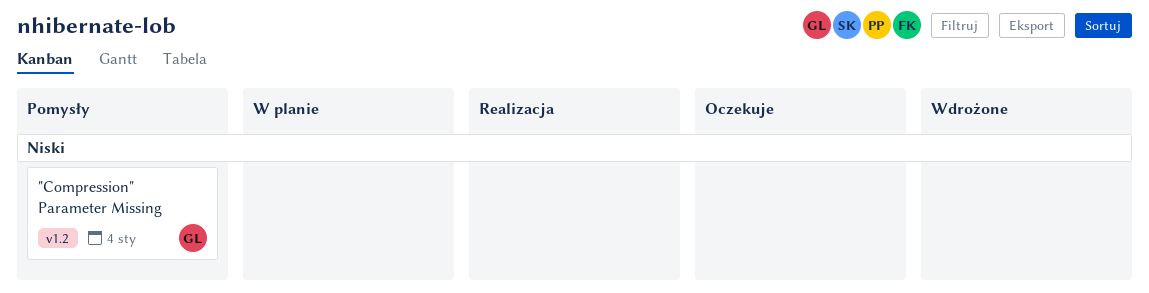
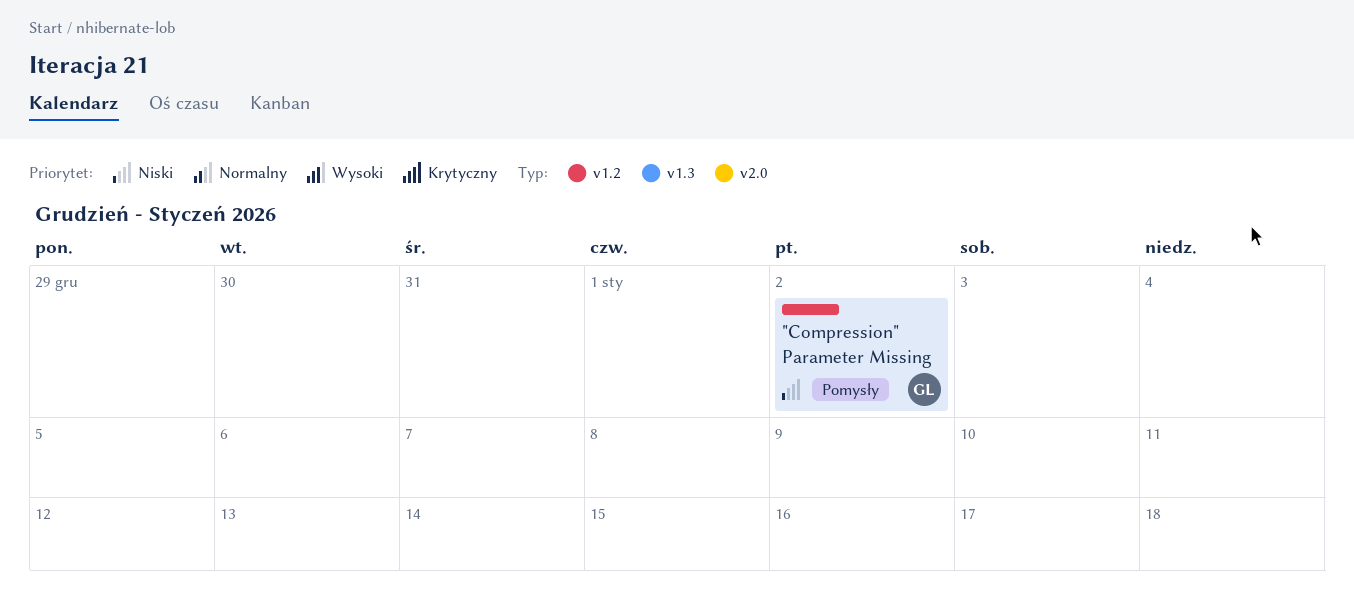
"Compression" Parameter Missing, due: Jan 4 -> Jan 2

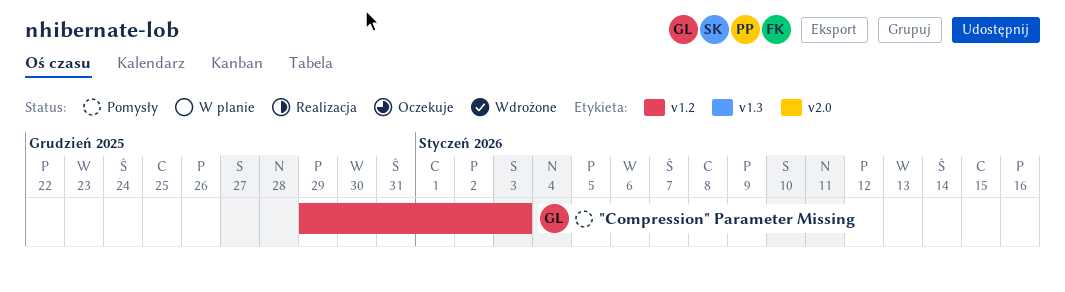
"Compression" Parameter Missing, due: Jan 2 -> Jan 3

